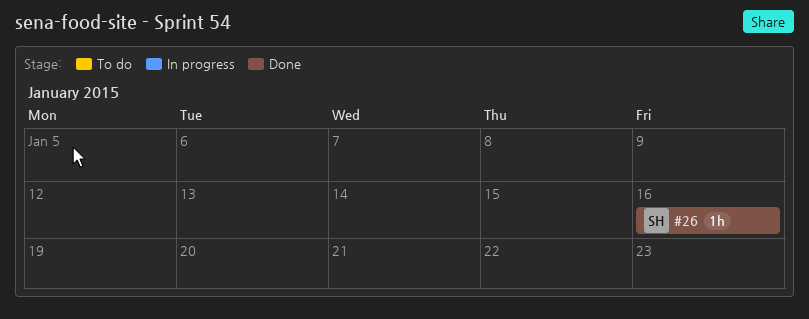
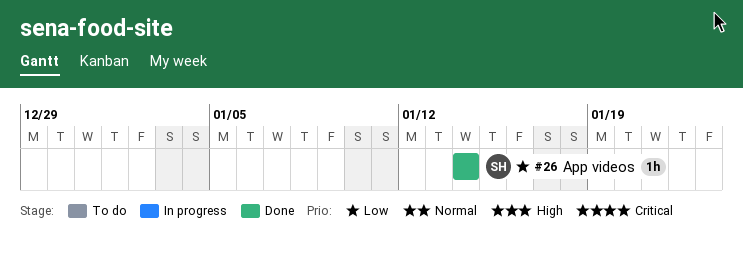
#26, start: Jan 16 -> Jan 14
#26, due: Jan 16 -> Jan 14

